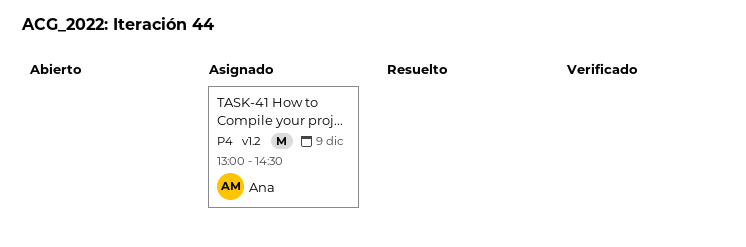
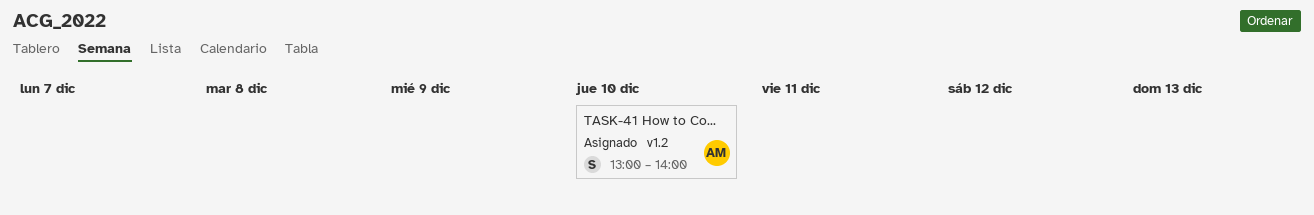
TASK-41, estimate: M -> S
TASK-41, day: Dec 9 -> Dec 10
TASK-41, ends: 14:30 -> 14:00

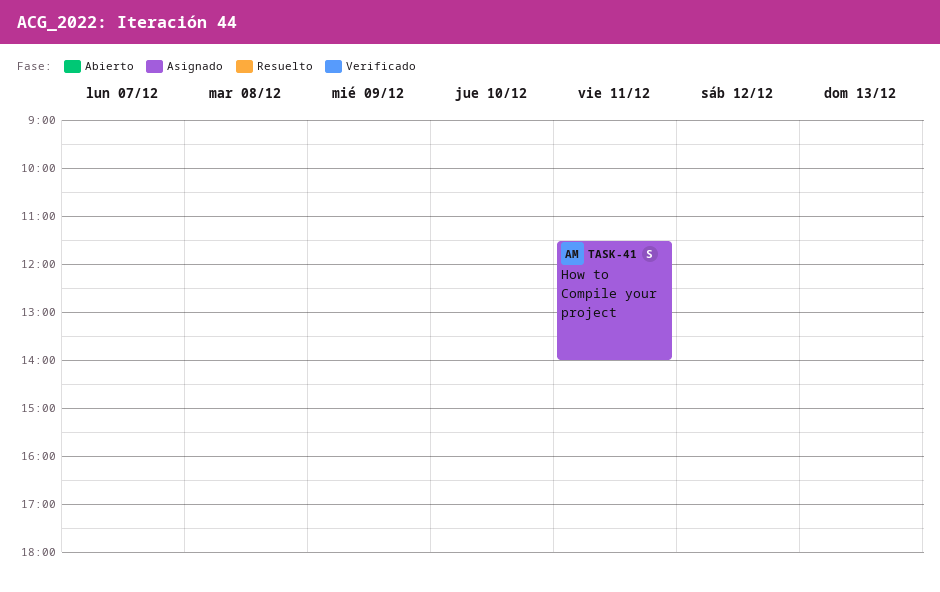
TASK-41, day: Dec 10 -> Dec 11
TASK-41, begins: 13:00 -> 11:30

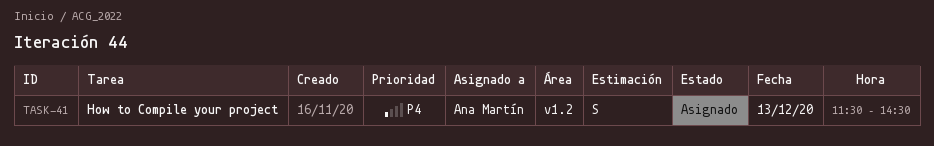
TASK-41, day: Dec 11 -> Dec 13
TASK-41, ends: 14:00 -> 14:30

